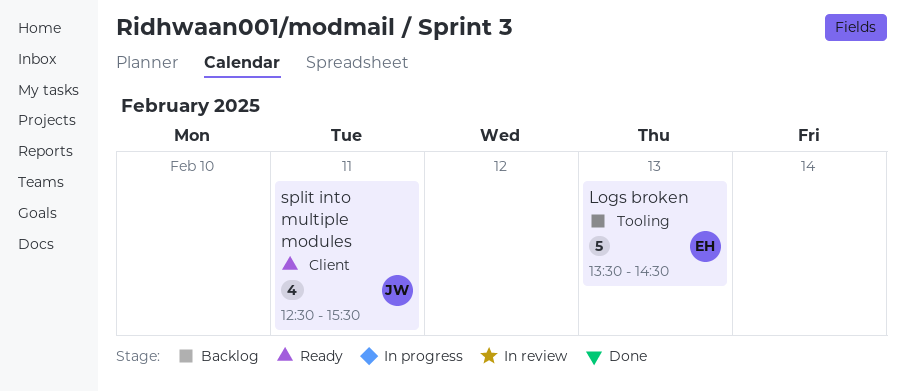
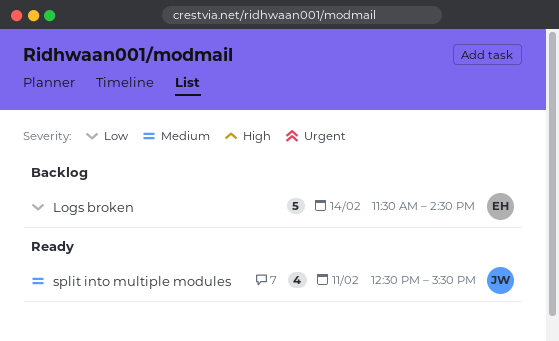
Logs broken, day: Feb 13 -> Feb 14
Logs broken, begins: 13:30 -> 11:30

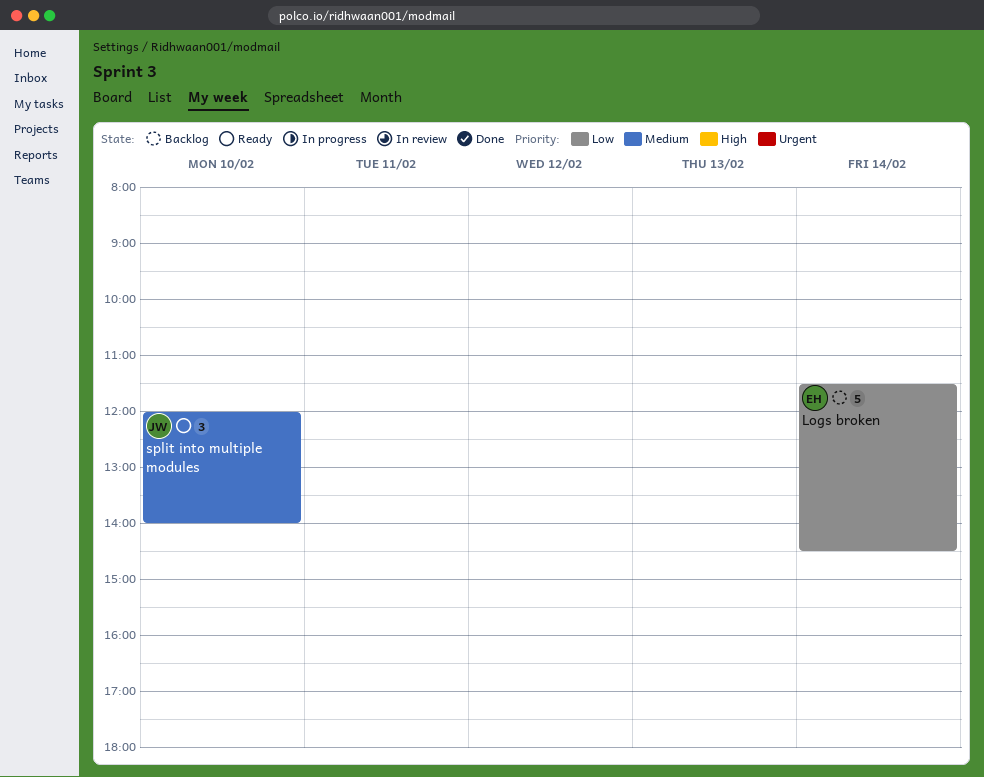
split into multiple modules, estimate: 4 -> 3
split into multiple modules, day: Feb 11 -> Feb 10
split into multiple modules, begins: 12:30 -> 12:00
split into multiple modules, ends: 15:30 -> 14:00

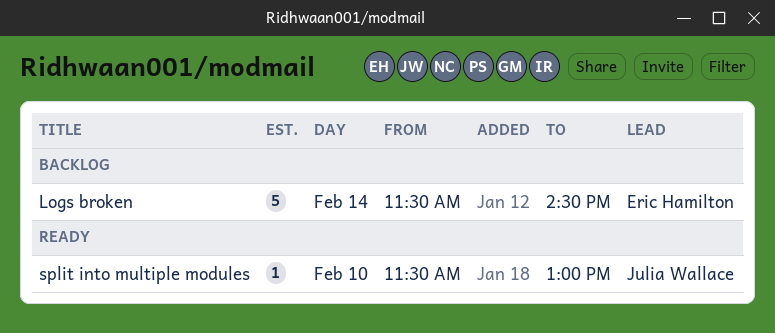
split into multiple modules, estimate: 3 -> 1
split into multiple modules, begins: 12:00 -> 11:30
split into multiple modules, ends: 14:00 -> 13:00

